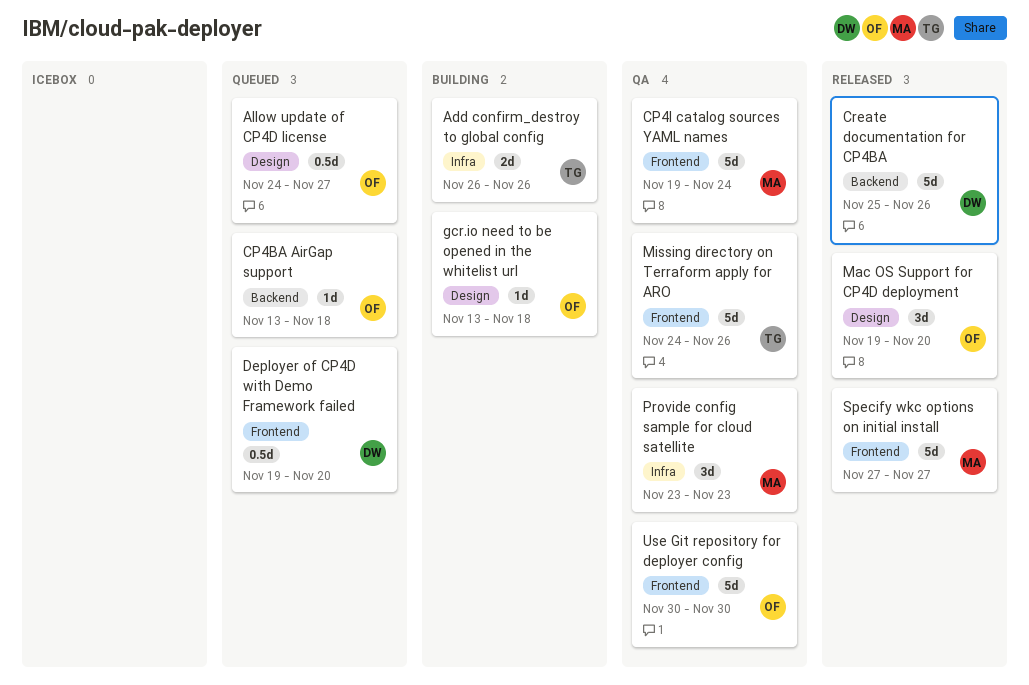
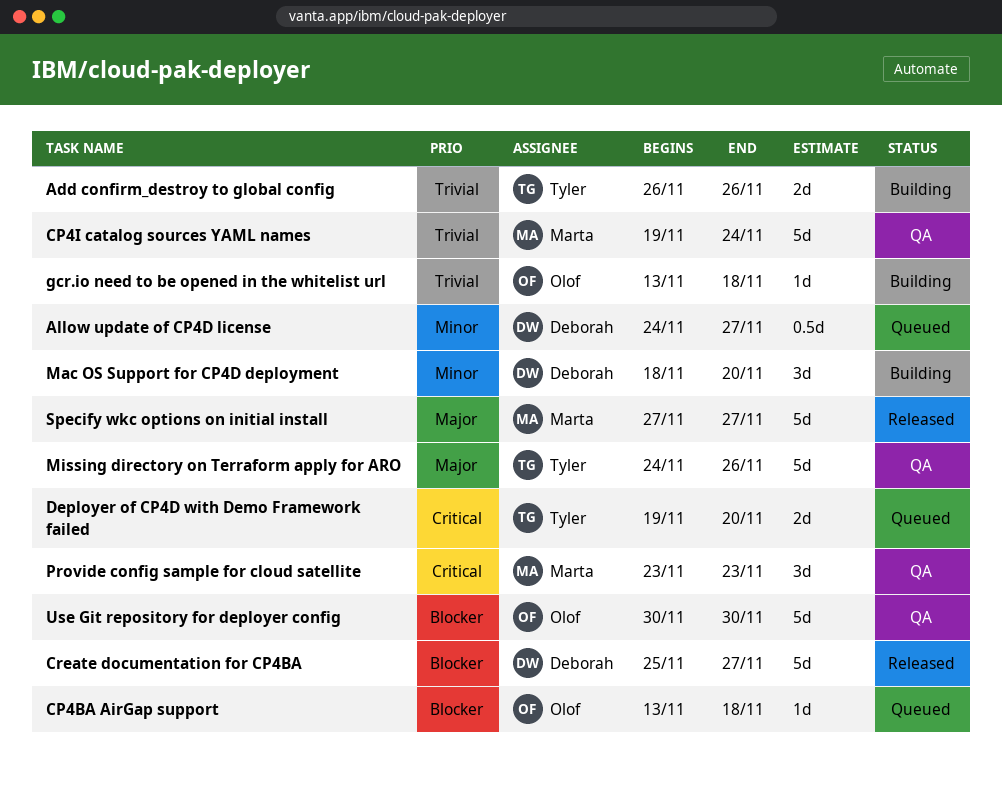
Allow update of CP4D license, owner: Olof -> Deborah
Create documentation for CP4BA, due: Nov 26 -> Nov 27
Deployer of CP4D with Demo Framework failed, owner: Deborah -> Tyler
Deployer of CP4D with Demo Framework failed, estimate: 0.5d -> 2d
Mac OS Support for CP4D deployment, status: Released -> Building
Mac OS Support for CP4D deployment, owner: Olof -> Deborah
Mac OS Support for CP4D deployment, start: Nov 19 -> Nov 18

